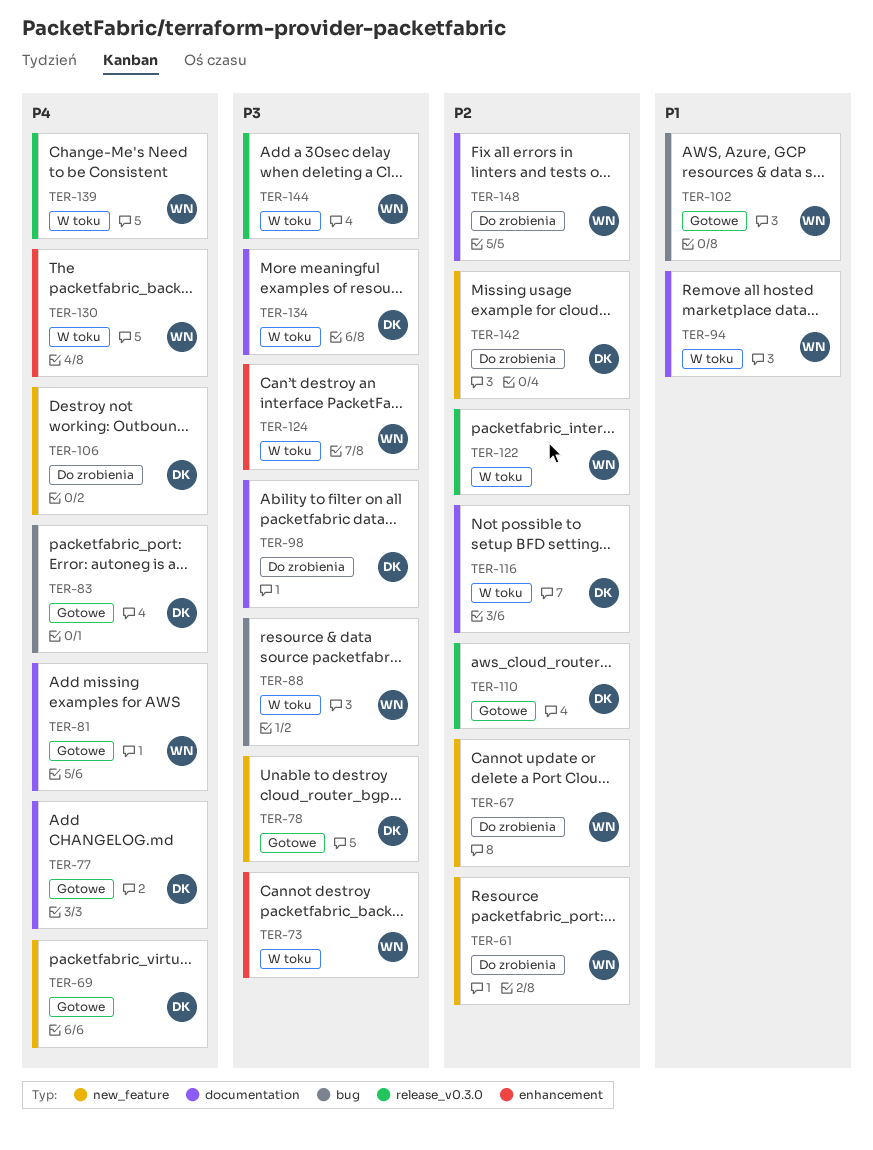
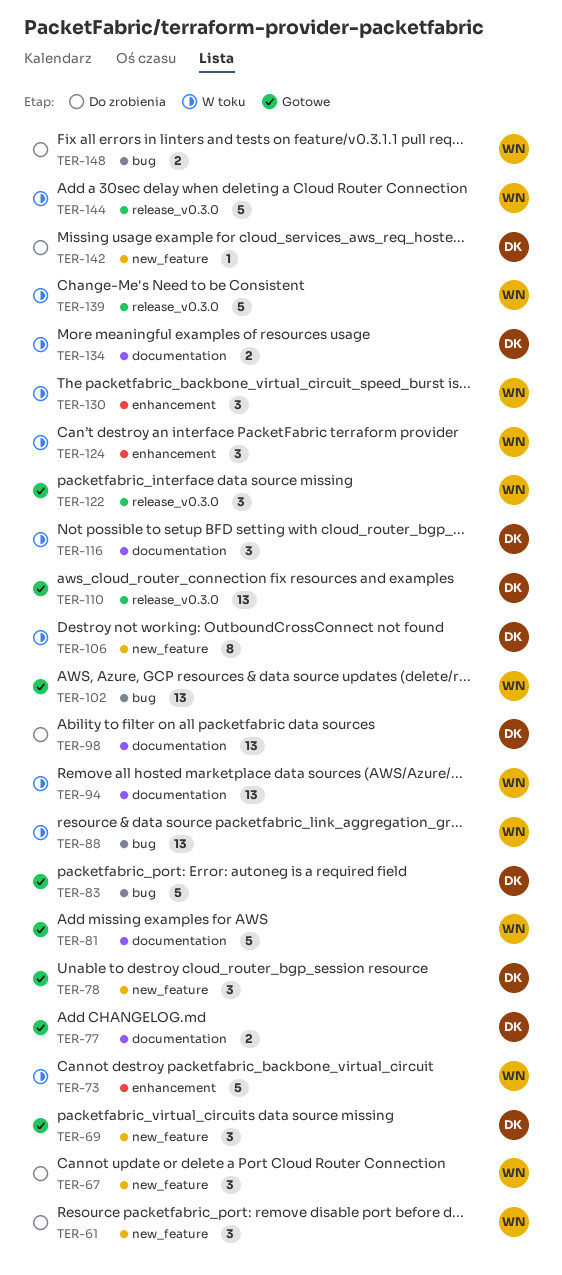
TER-106, status: Do zrobienia -> W toku
TER-122, status: W toku -> Gotowe
TER-148, label: documentation -> bug

